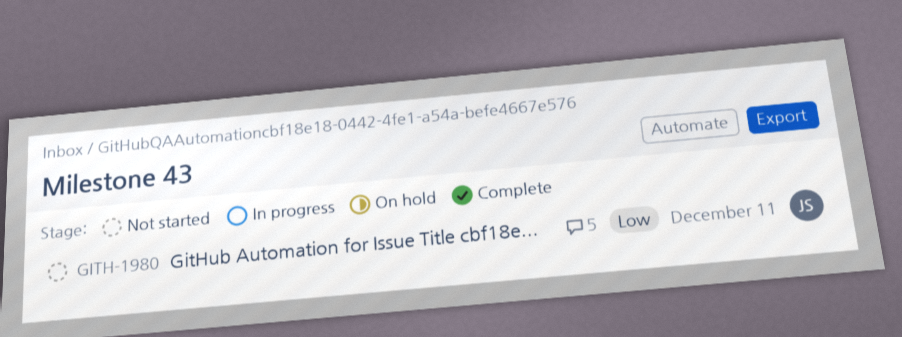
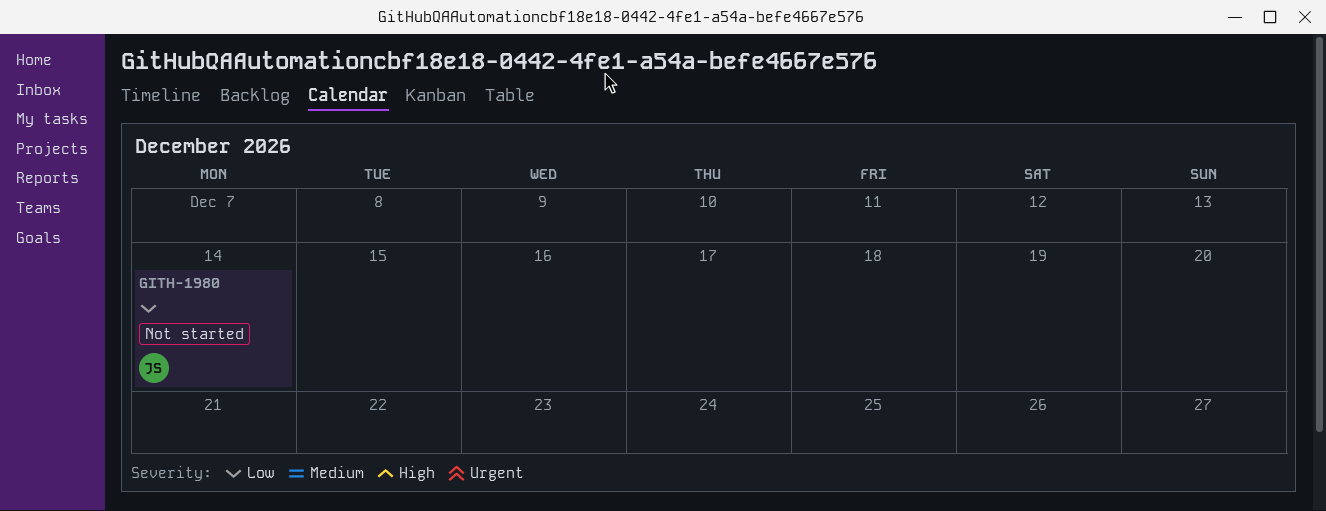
GITH-1980, due: Dec 11 -> Dec 14

